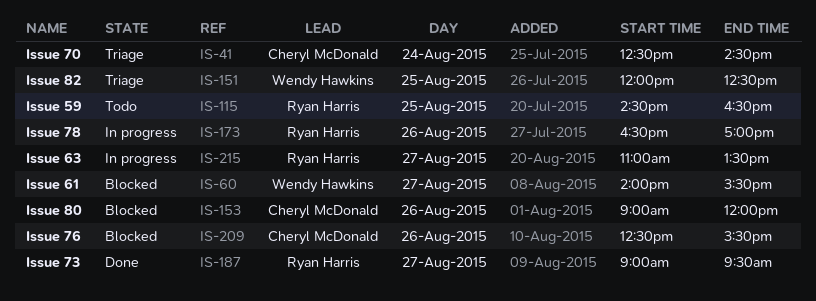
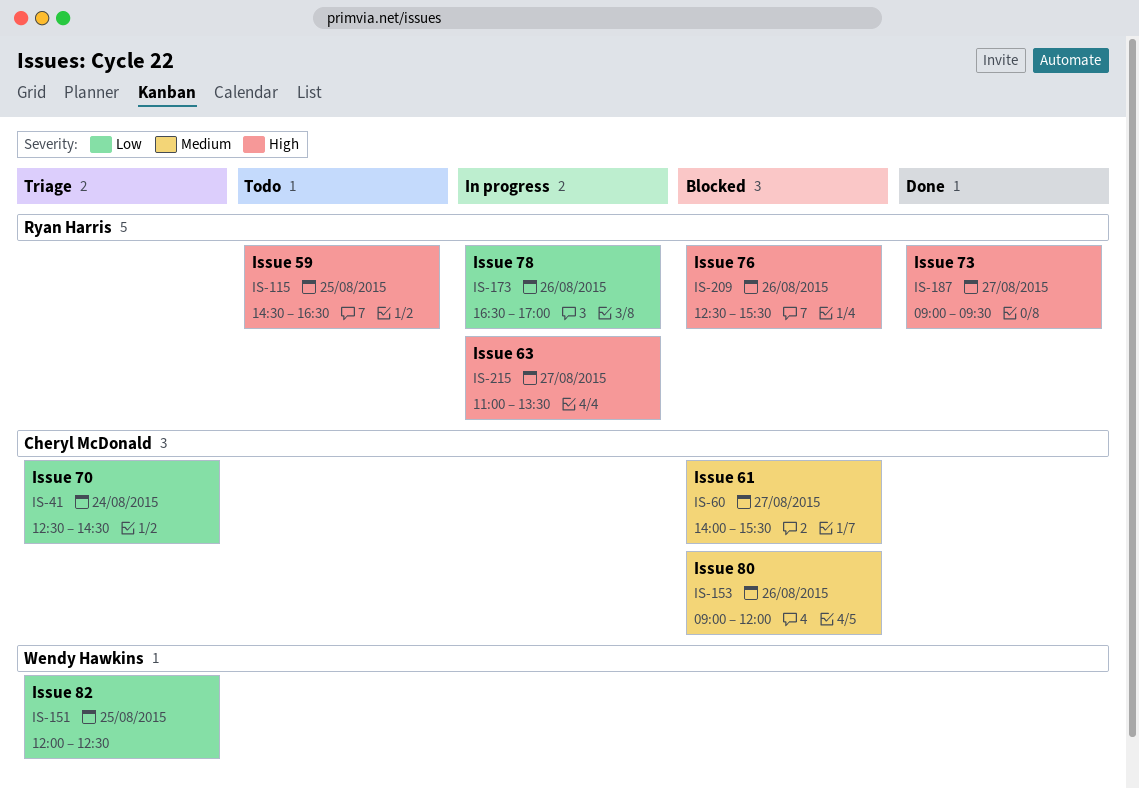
IS-60, owner: Wendy Hawkins -> Cheryl McDonald
IS-209, owner: Cheryl McDonald -> Ryan Harris

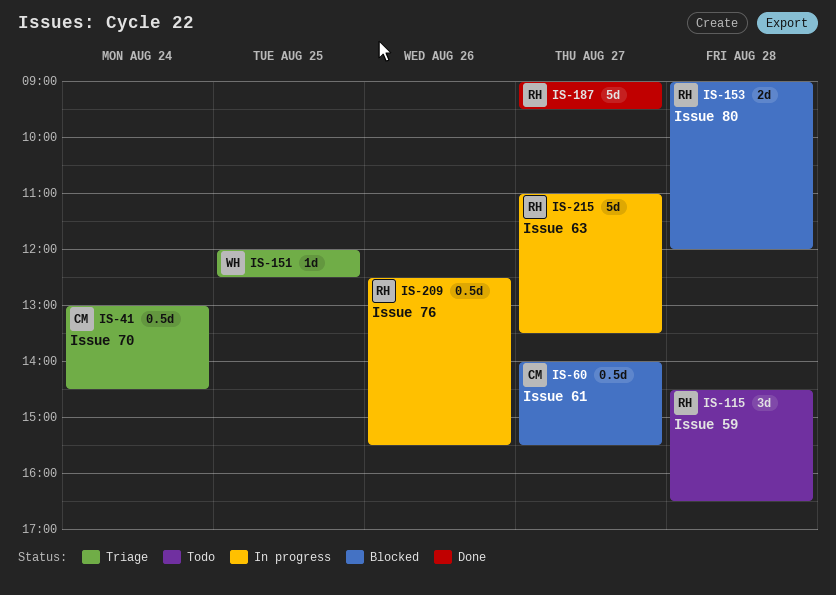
IS-41, begins: 12:30 -> 13:00
IS-115, day: Aug 25 -> Aug 28
IS-153, owner: Cheryl McDonald -> Ryan Harris
IS-153, day: Aug 26 -> Aug 28
IS-173: present -> none
IS-209, status: Blocked -> In progress

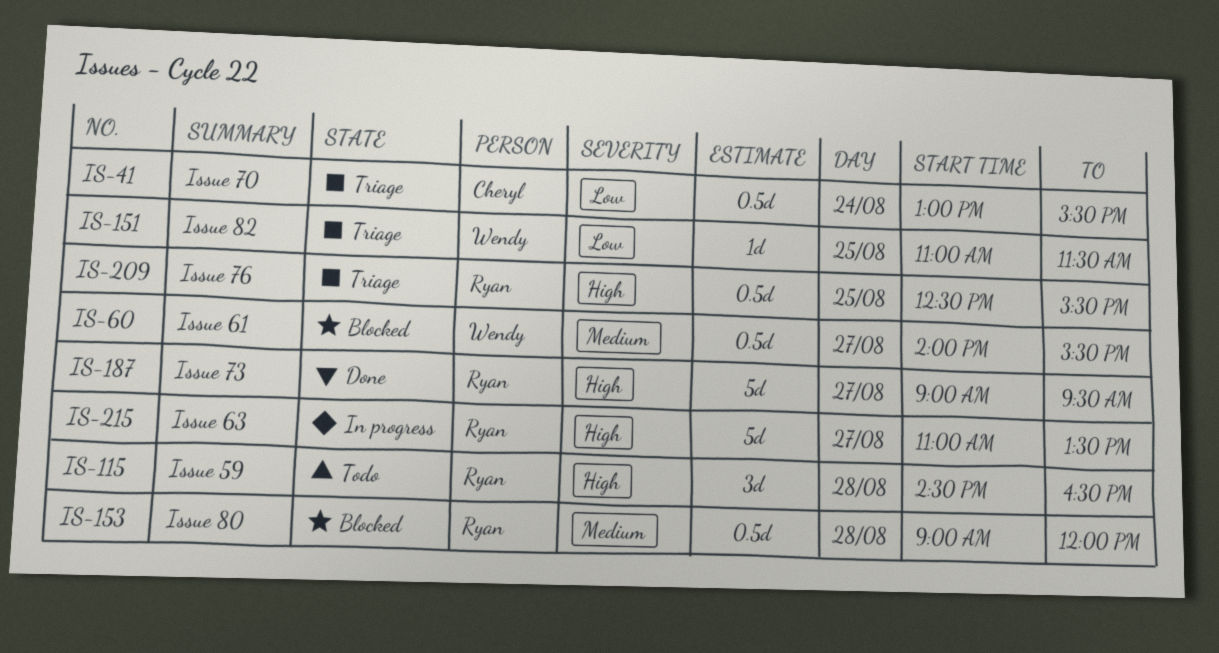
IS-41, ends: 14:30 -> 15:30
IS-60, owner: Cheryl -> Wendy
IS-151, begins: 12:00 -> 11:00
IS-151, ends: 12:30 -> 11:30
IS-153, estimate: 2d -> 0.5d
IS-209, status: In progress -> Triage
IS-209, day: Aug 26 -> Aug 25

